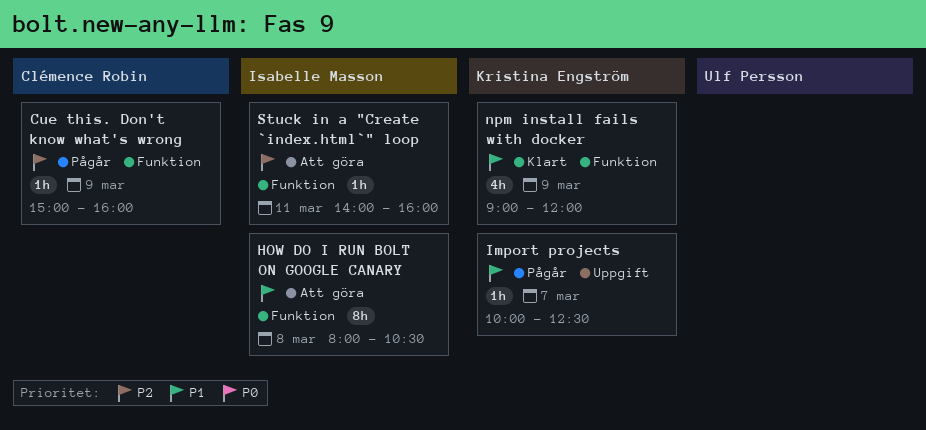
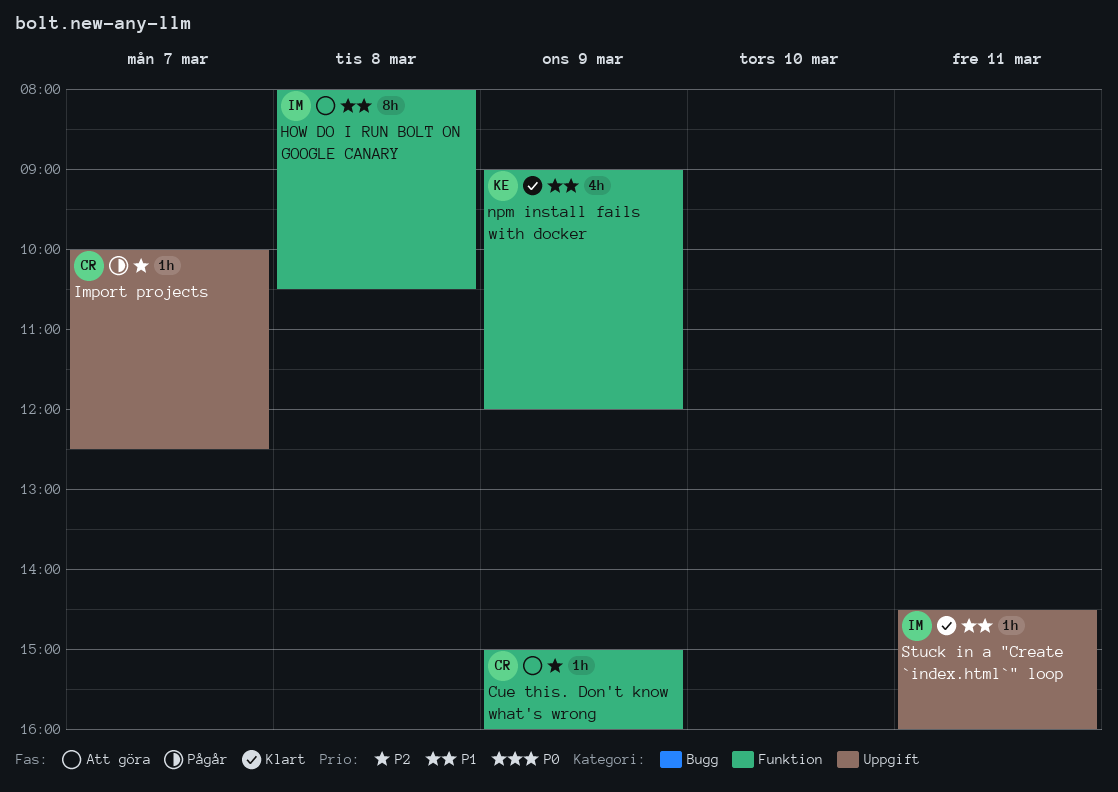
Cue this. Don't know what's wrong, status: Pågår -> Att göra
Import projects, owner: Kristina Engström -> Clémence Robin
Import projects, priority: P1 -> P2
Stuck in a "Create `index.html`" loop, status: Att göra -> Klart
Stuck in a "Create `index.html`" loop, priority: P2 -> P1
Stuck in a "Create `index.html`" loop, label: Funktion -> Uppgift
Stuck in a "Create `index.html`" loop, begins: 14:00 -> 14:30

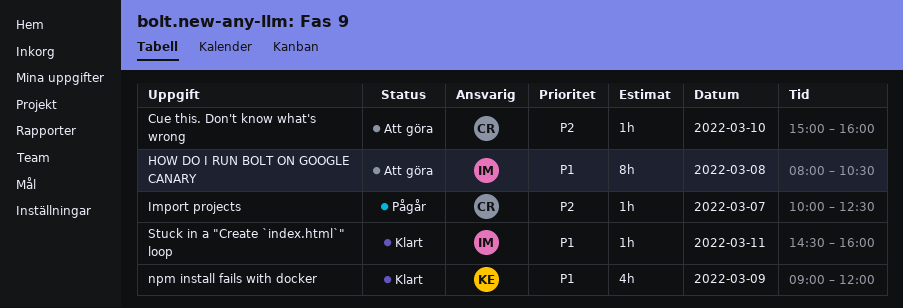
Cue this. Don't know what's wrong, day: Mar 9 -> Mar 10

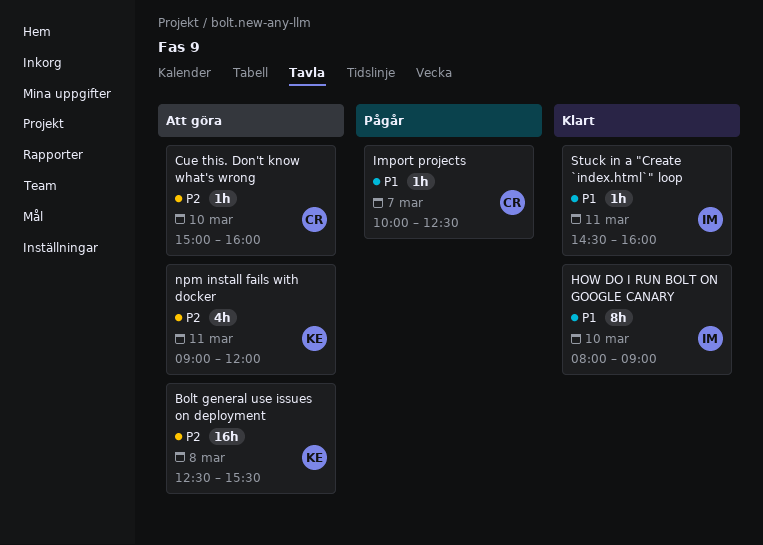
Bolt general use issues on deployment: none -> present
HOW DO I RUN BOLT ON GOOGLE CANARY, status: Att göra -> Klart
HOW DO I RUN BOLT ON GOOGLE CANARY, day: Mar 8 -> Mar 10
HOW DO I RUN BOLT ON GOOGLE CANARY, ends: 10:30 -> 09:00
Import projects, priority: P2 -> P1
npm install fails with docker, status: Klart -> Att göra
npm install fails with docker, priority: P1 -> P2
npm install fails with docker, day: Mar 9 -> Mar 11

